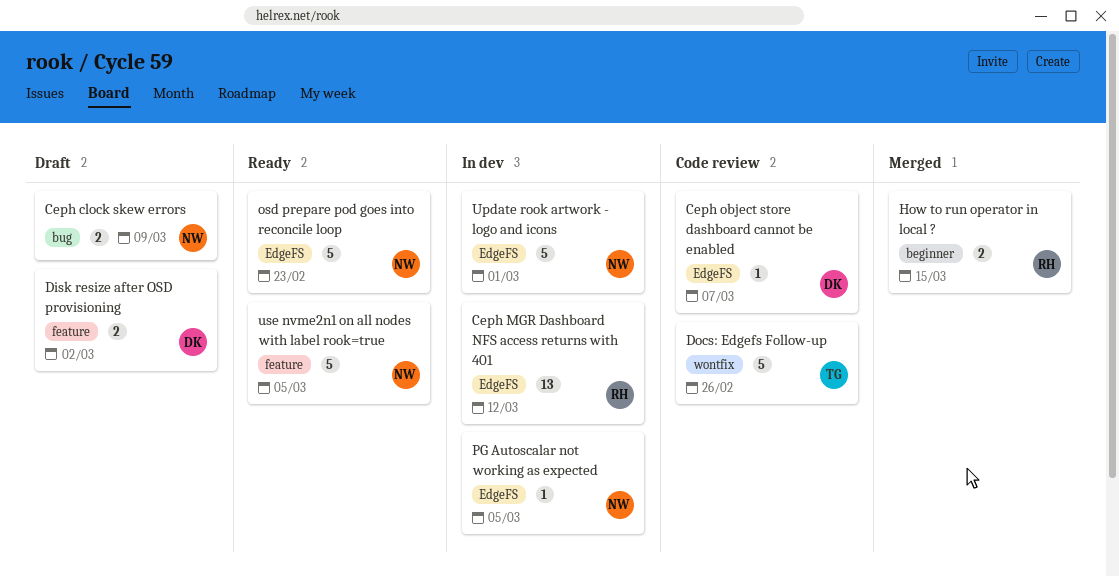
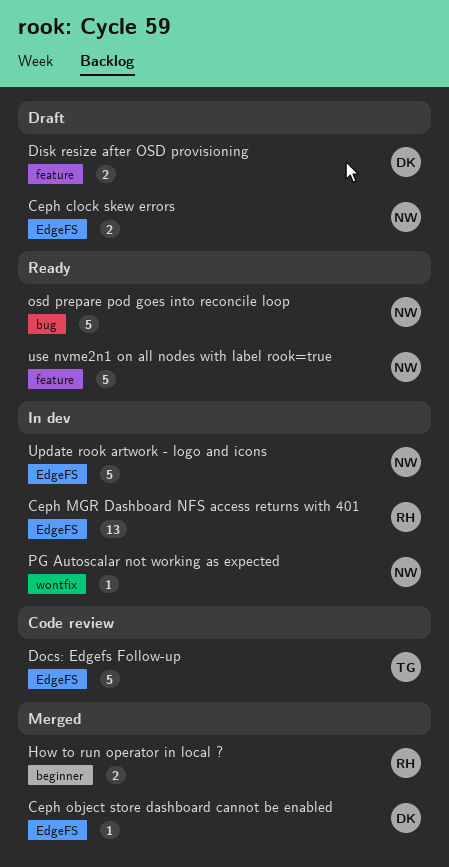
Ceph clock skew errors, label: bug -> EdgeFS
Ceph object store dashboard cannot be enabled, status: Code review -> Merged
Docs: Edgefs Follow-up, label: wontfix -> EdgeFS
osd prepare pod goes into reconcile loop, label: EdgeFS -> bug
PG Autoscalar not working as expected, label: EdgeFS -> wontfix

